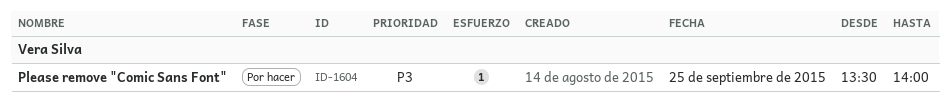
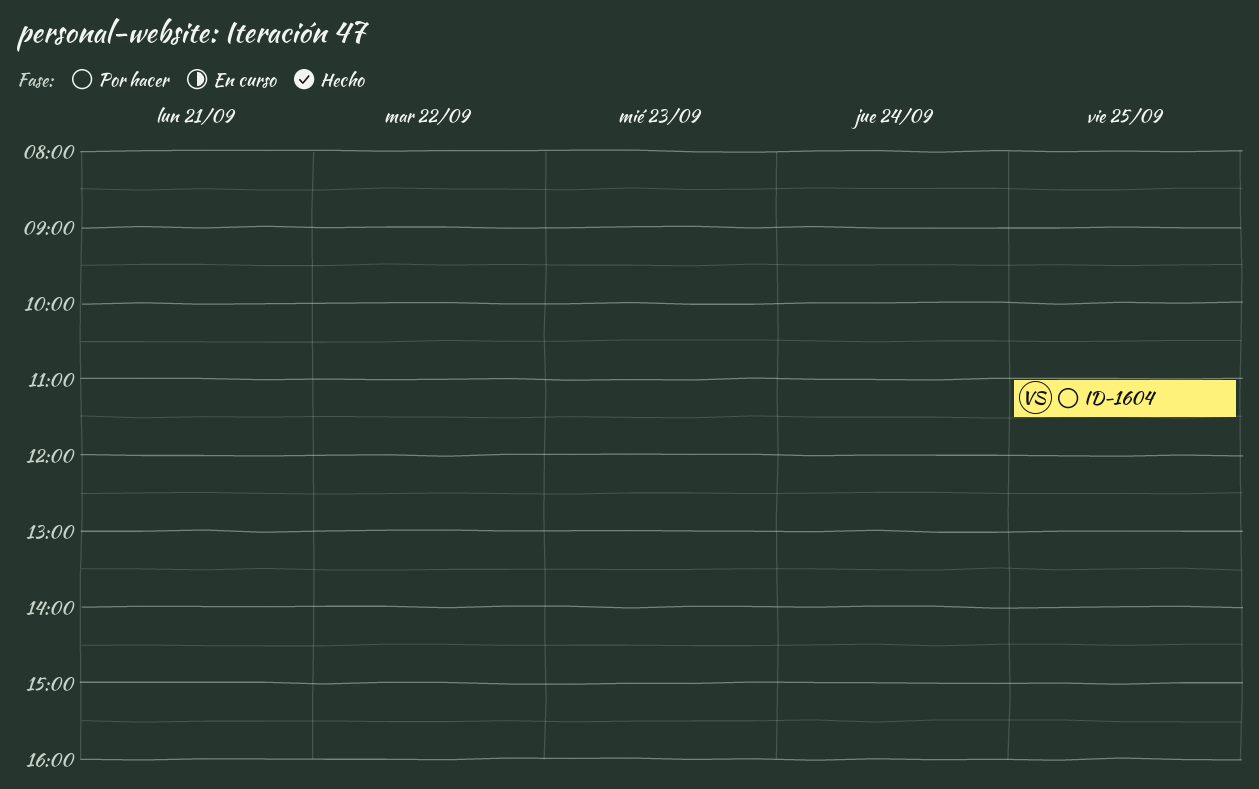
ID-1604, begins: 13:30 -> 11:00
ID-1604, ends: 14:00 -> 11:30

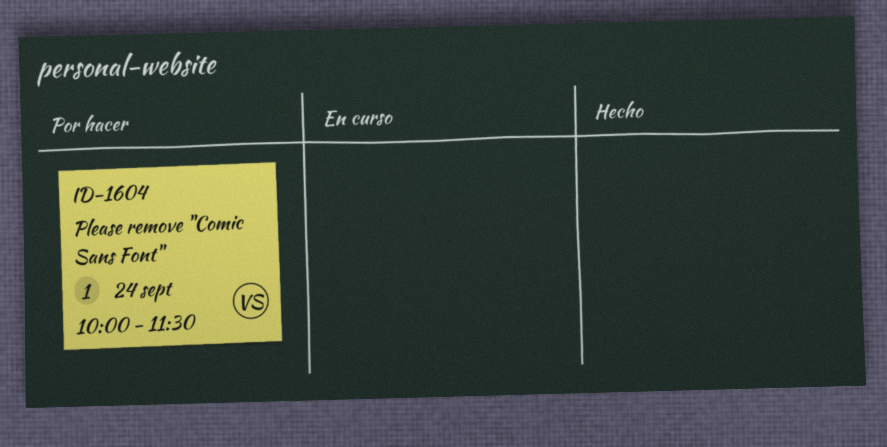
ID-1604, day: Sep 25 -> Sep 24
ID-1604, begins: 11:00 -> 10:00

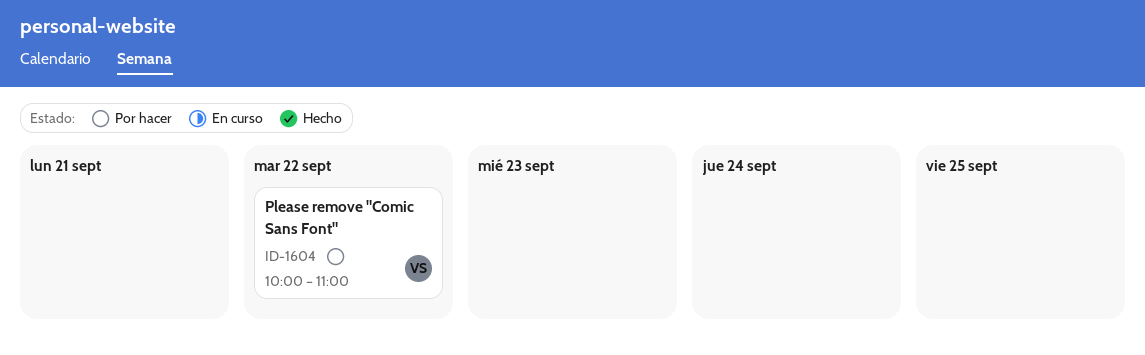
ID-1604, day: Sep 24 -> Sep 22
ID-1604, ends: 11:30 -> 11:00

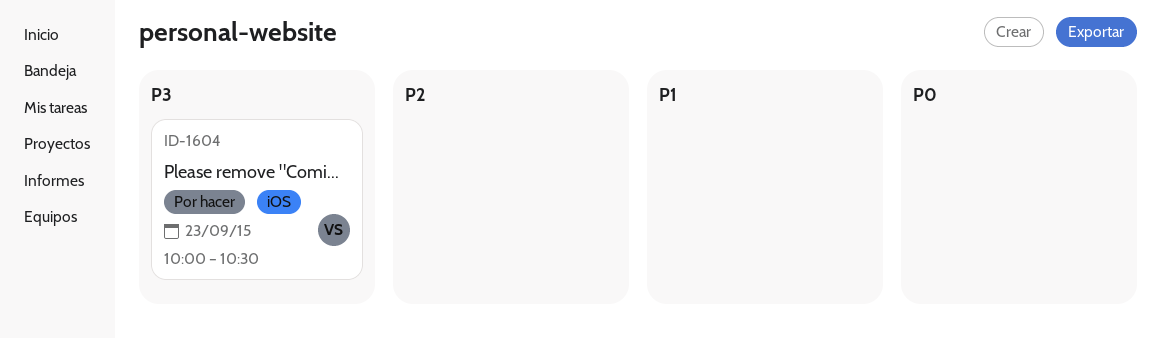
ID-1604, day: Sep 22 -> Sep 23
ID-1604, ends: 11:00 -> 10:30

